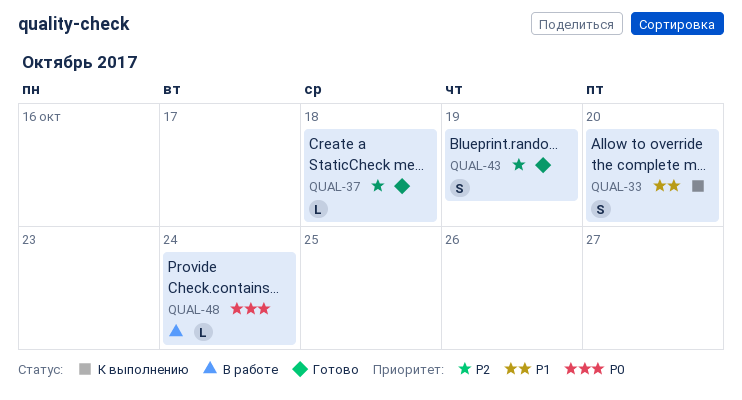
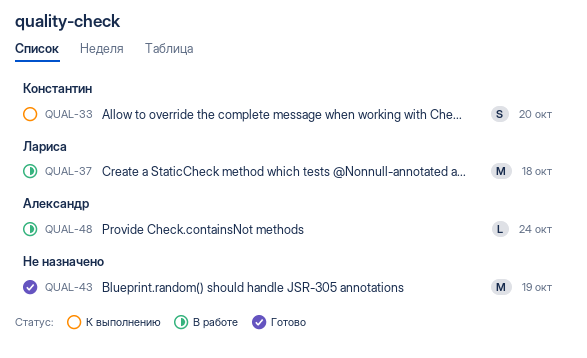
QUAL-37, status: Готово -> В работе
QUAL-37, estimate: L -> M
QUAL-43, estimate: S -> M

